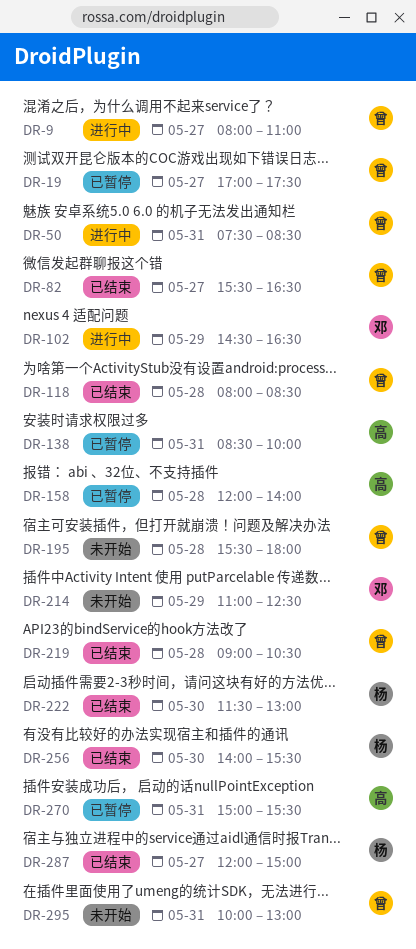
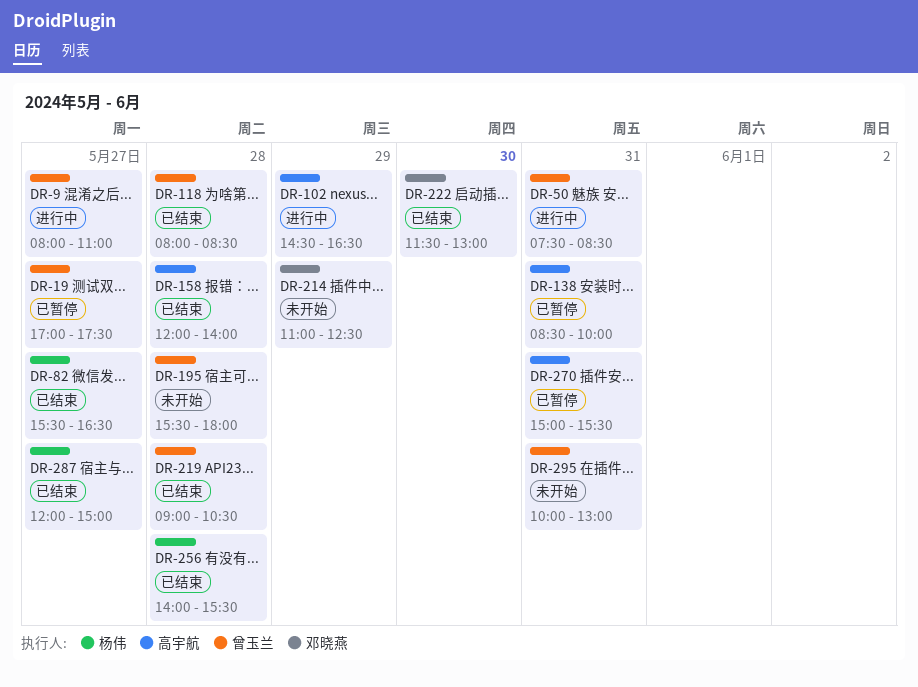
DR-82, owner: 曾玉兰 -> 杨伟
DR-102, owner: 邓晓燕 -> 高宇航
DR-158, status: 已暂停 -> 已结束
DR-222, owner: 杨伟 -> 邓晓燕
DR-256, day: May 30 -> May 28

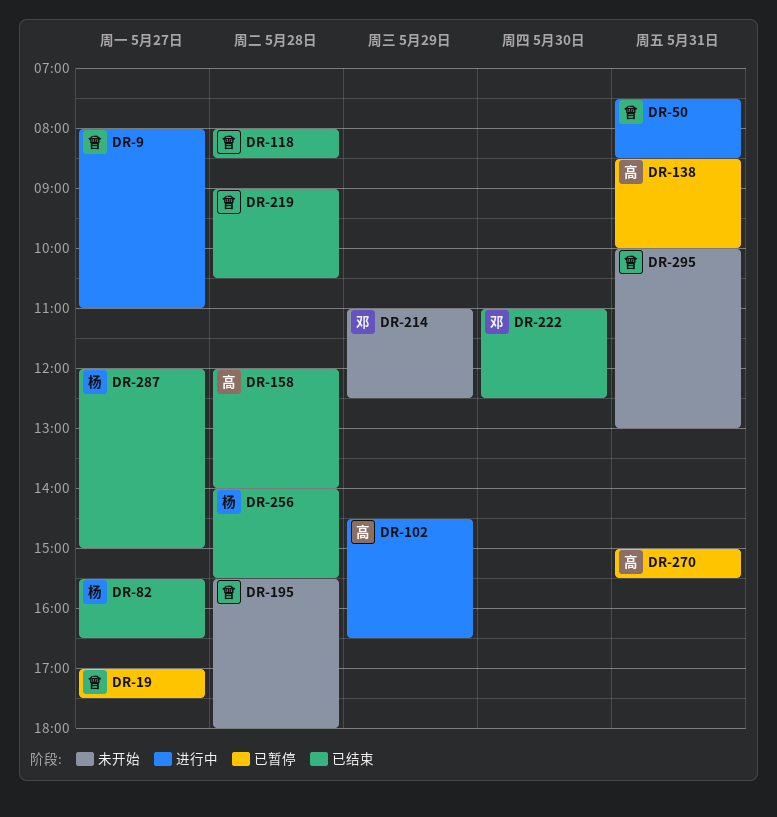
DR-222, begins: 11:30 -> 11:00
DR-222, ends: 13:00 -> 12:30

